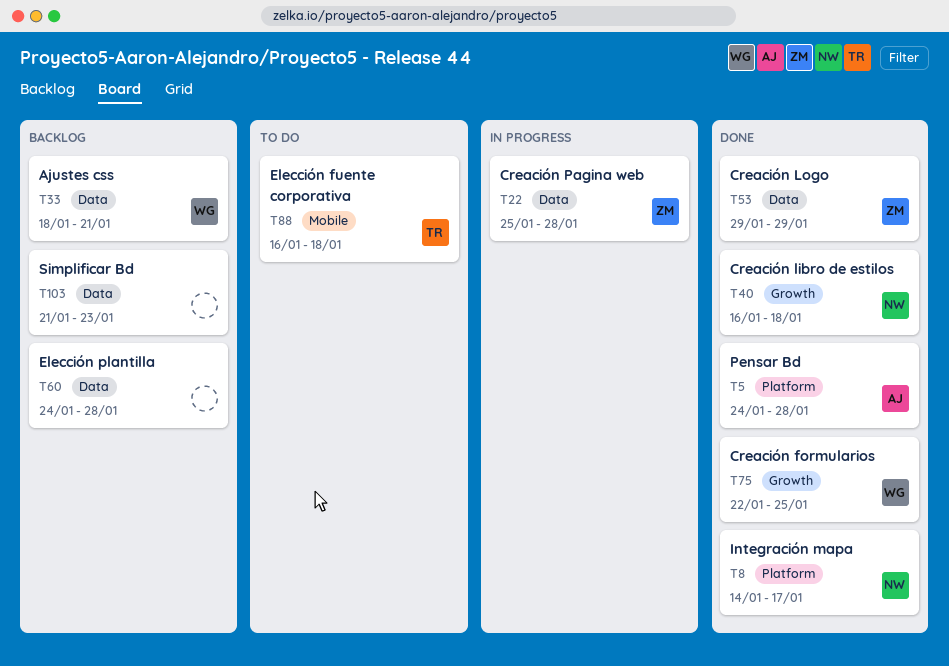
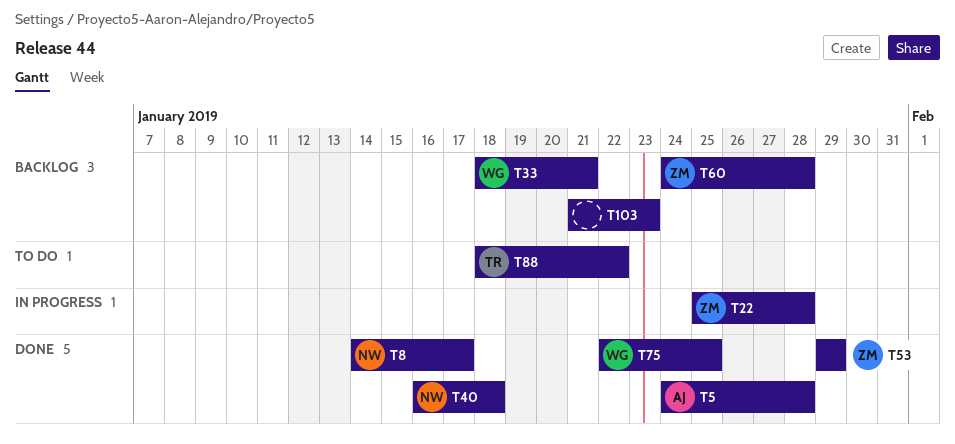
T60, owner: none -> ZM
T88, start: Jan 16 -> Jan 18
T88, due: Jan 18 -> Jan 22

